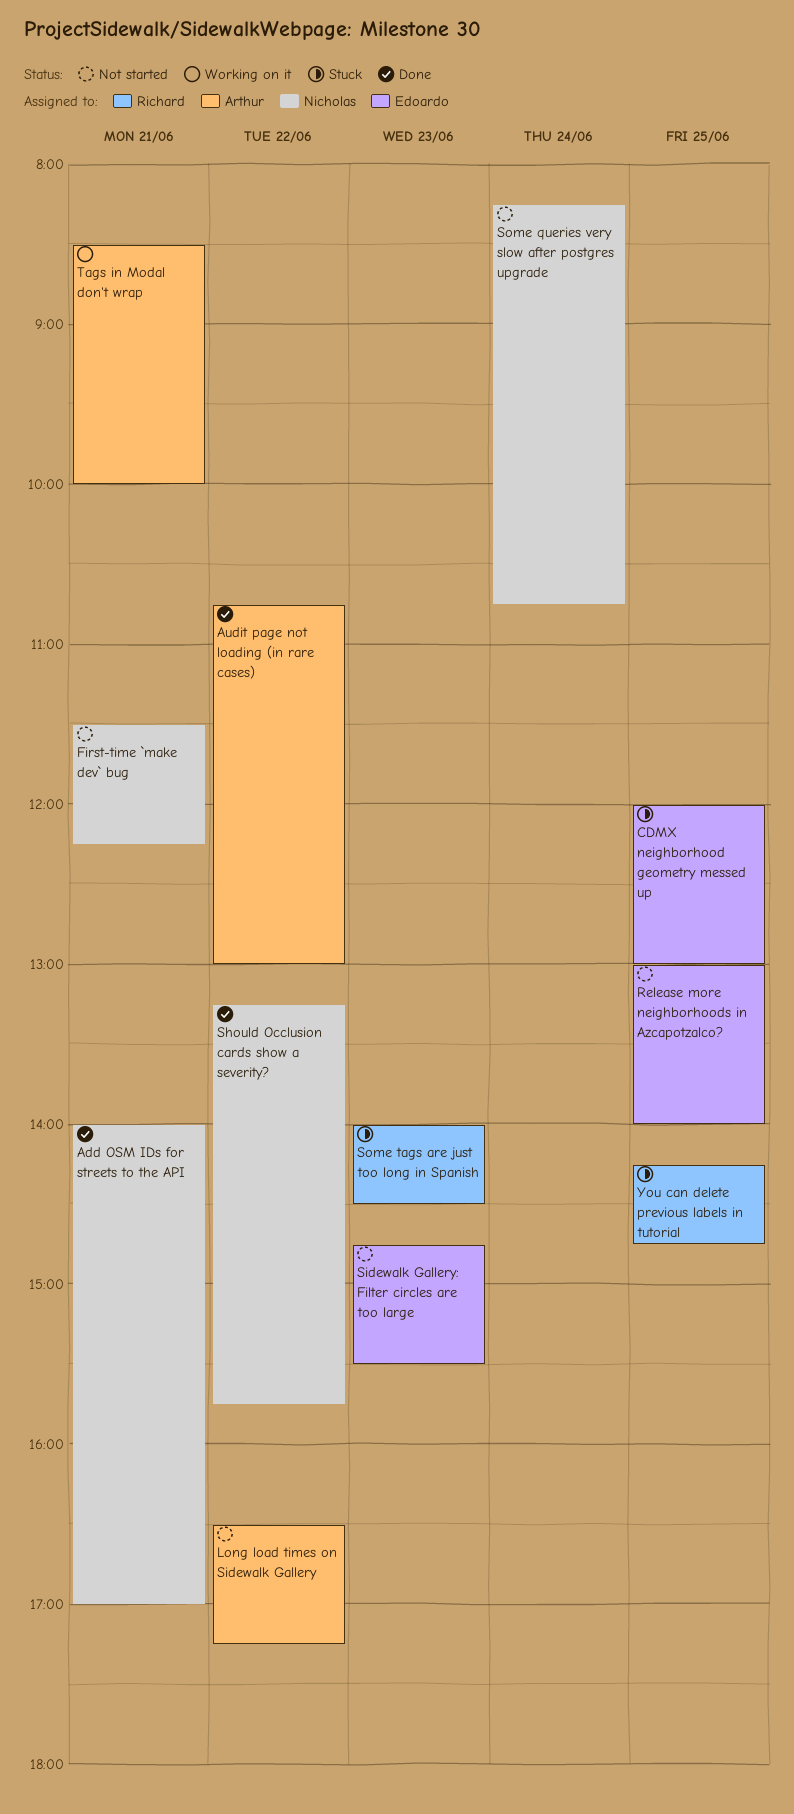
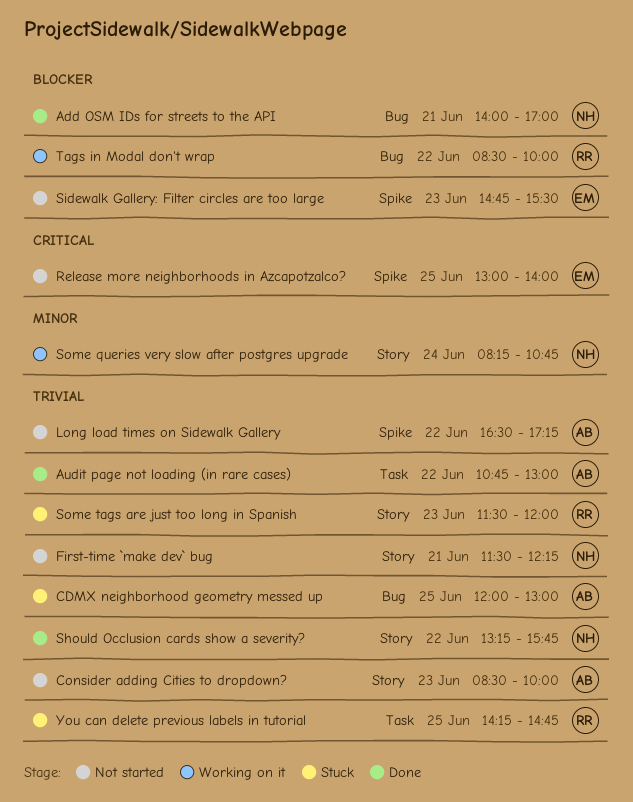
CDMX neighborhood geometry messed up, owner: Edoardo -> Arthur
Consider adding Cities to dropdown?: none -> present
Some queries very slow after postgres upgrade, status: Not started -> Working on it
Some tags are just too long in Spanish, begins: 14:00 -> 11:30
Some tags are just too long in Spanish, ends: 14:30 -> 12:00
Tags in Modal don't wrap, owner: Arthur -> Richard
Tags in Modal don't wrap, day: Jun 21 -> Jun 22

